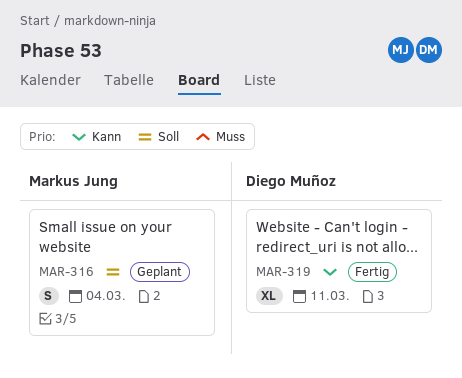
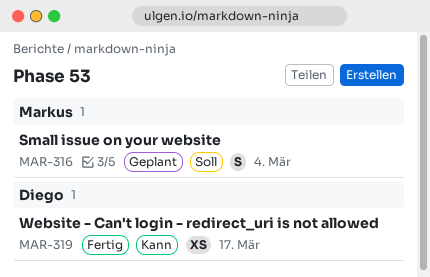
MAR-319, estimate: XL -> XS
MAR-319, due: Mar 11 -> Mar 17

